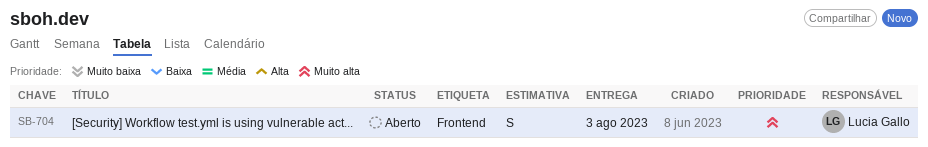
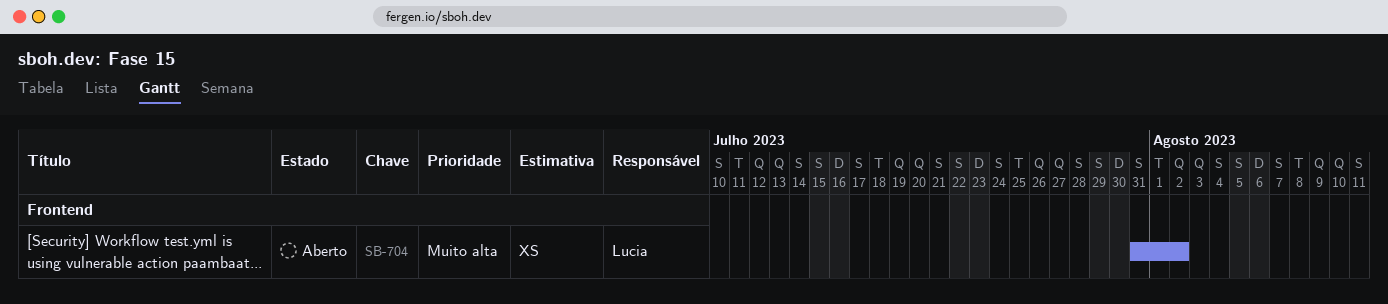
SB-704, estimate: S -> XS
SB-704, due: Aug 3 -> Aug 2

